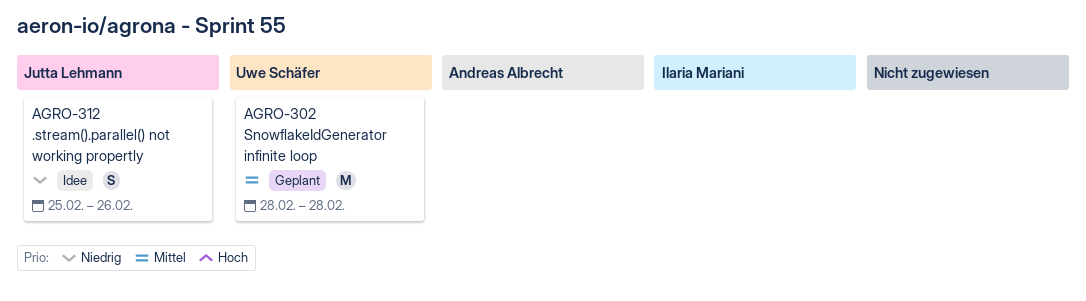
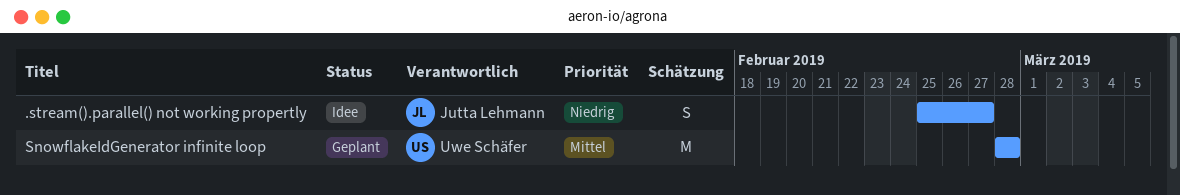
.stream().parallel() not working propertly, due: Feb 26 -> Feb 27

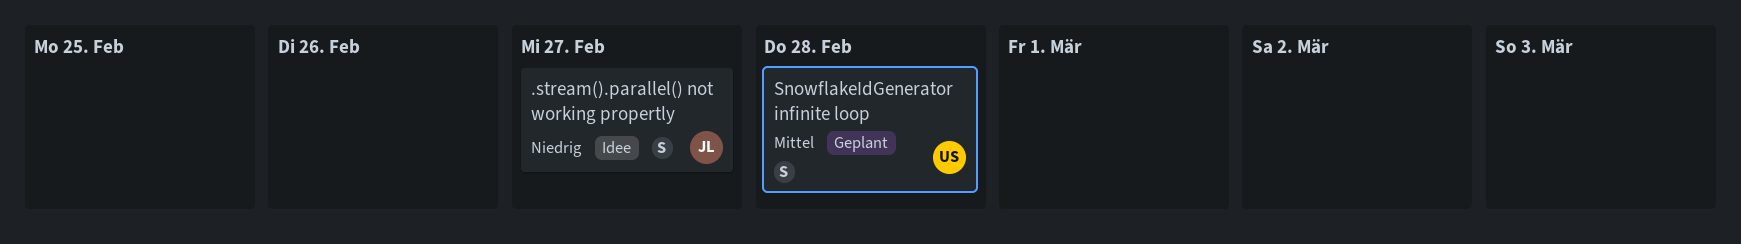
SnowflakeIdGenerator infinite loop, estimate: M -> S

